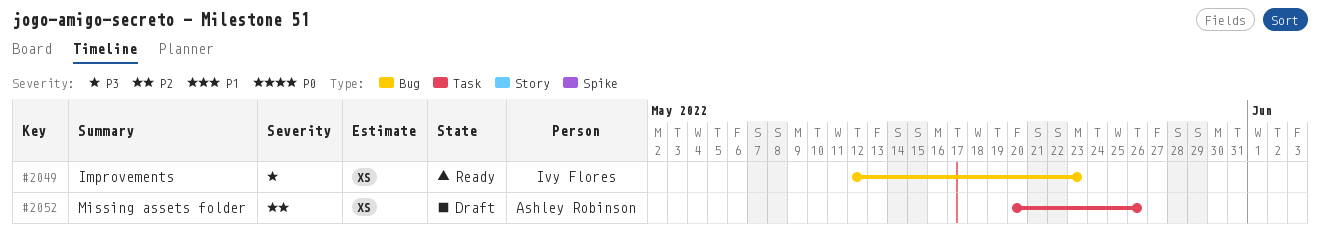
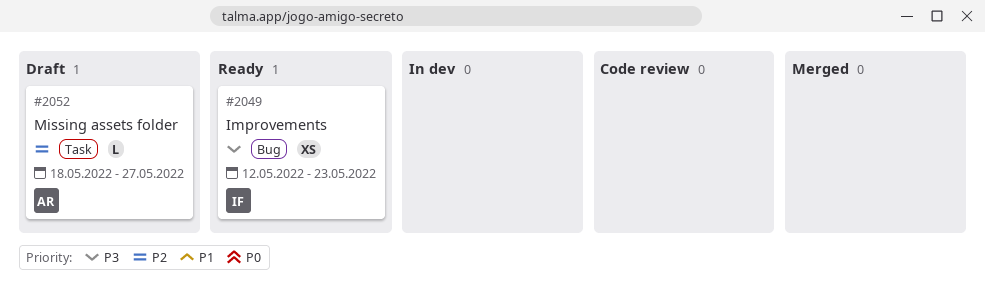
#2052, estimate: XS -> L
#2052, start: May 20 -> May 18
#2052, due: May 26 -> May 27

